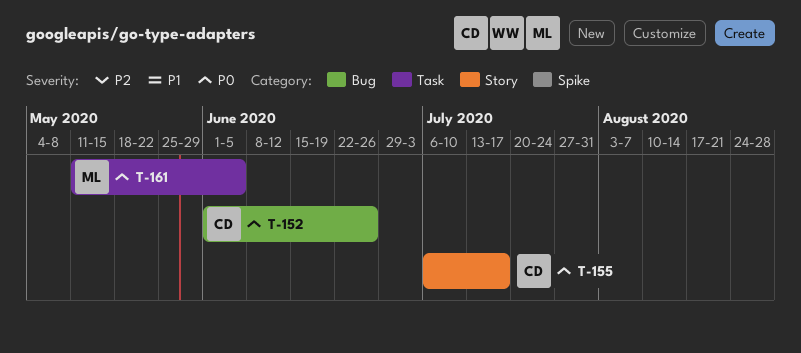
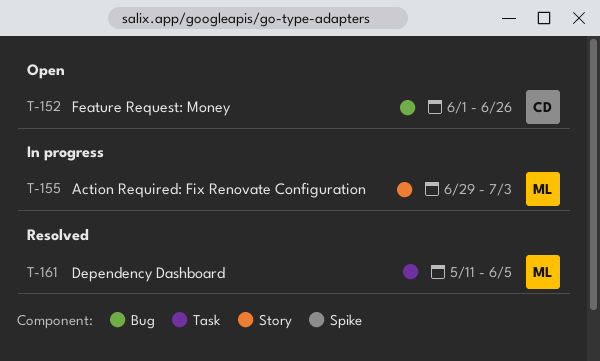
T-155, owner: CD -> ML
T-155, start: Jul 6 -> Jun 29
T-155, due: Jul 17 -> Jul 3

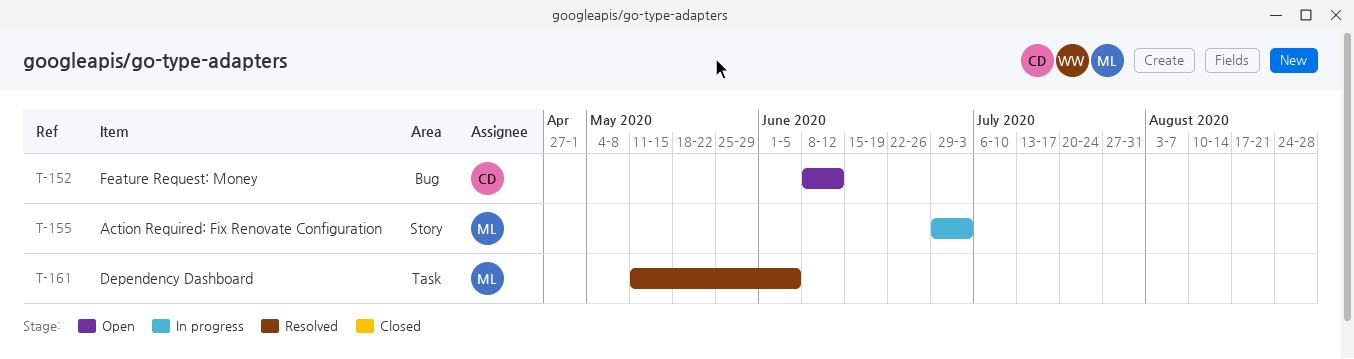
T-152, start: Jun 1 -> Jun 8
T-152, due: Jun 26 -> Jun 12

